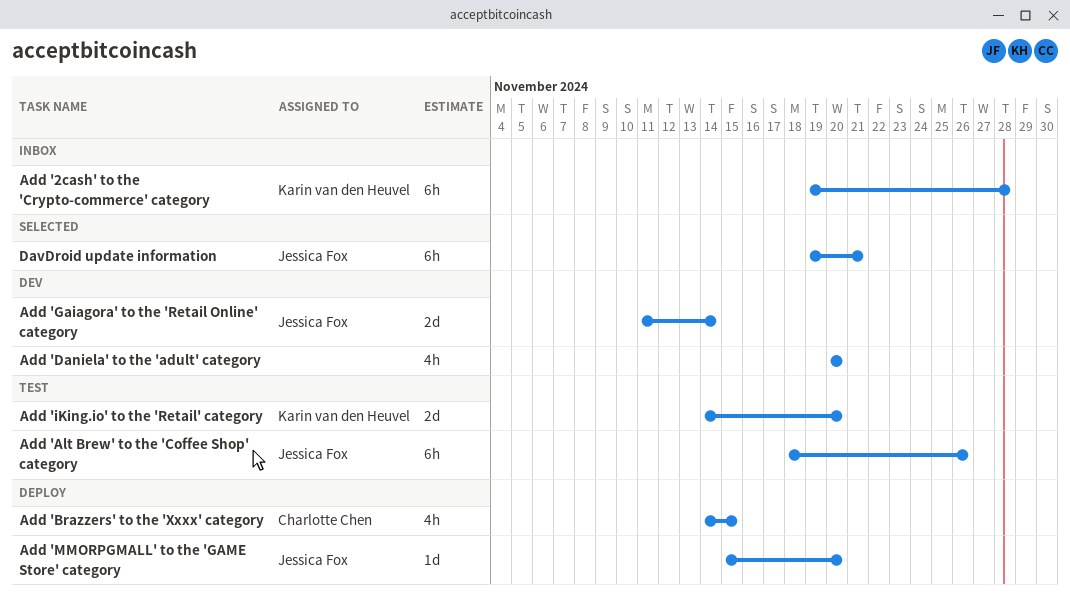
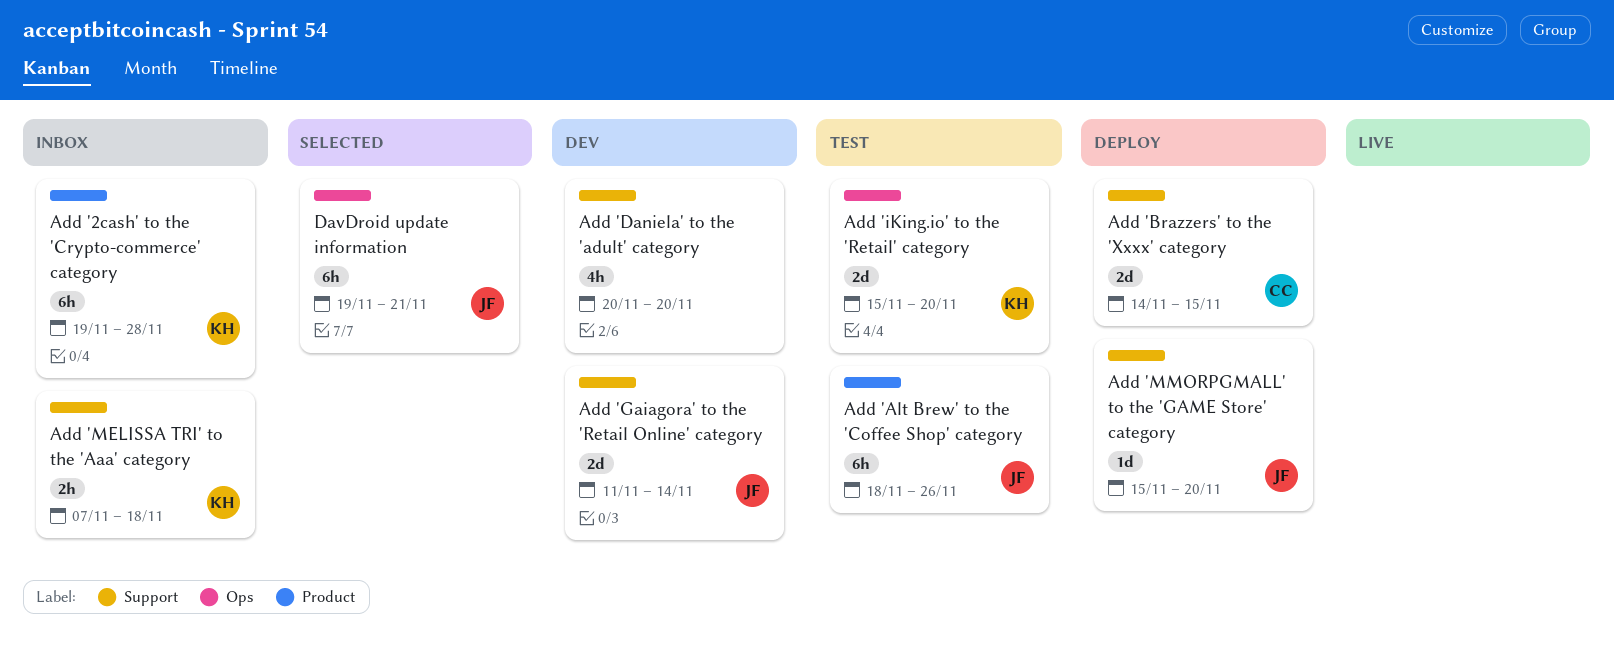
Add 'Brazzers' to the 'Xxxx' category, estimate: 4h -> 2d
Add 'iKing.io' to the 'Retail' category, start: Nov 14 -> Nov 15
Add 'MELISSA TRI' to the 'Aaa' category: none -> present

